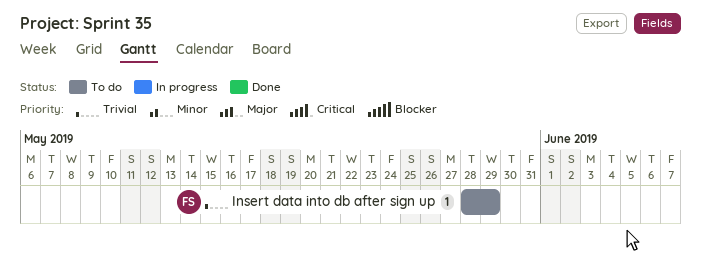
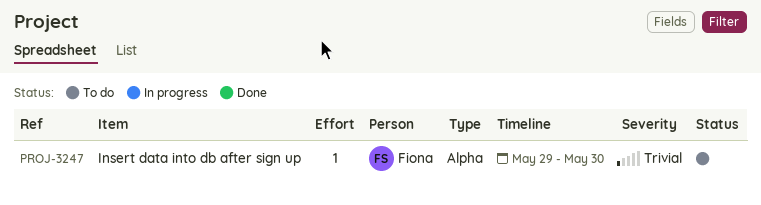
Insert data into db after sign up, start: May 28 -> May 29
Insert data into db after sign up, due: May 29 -> May 30

